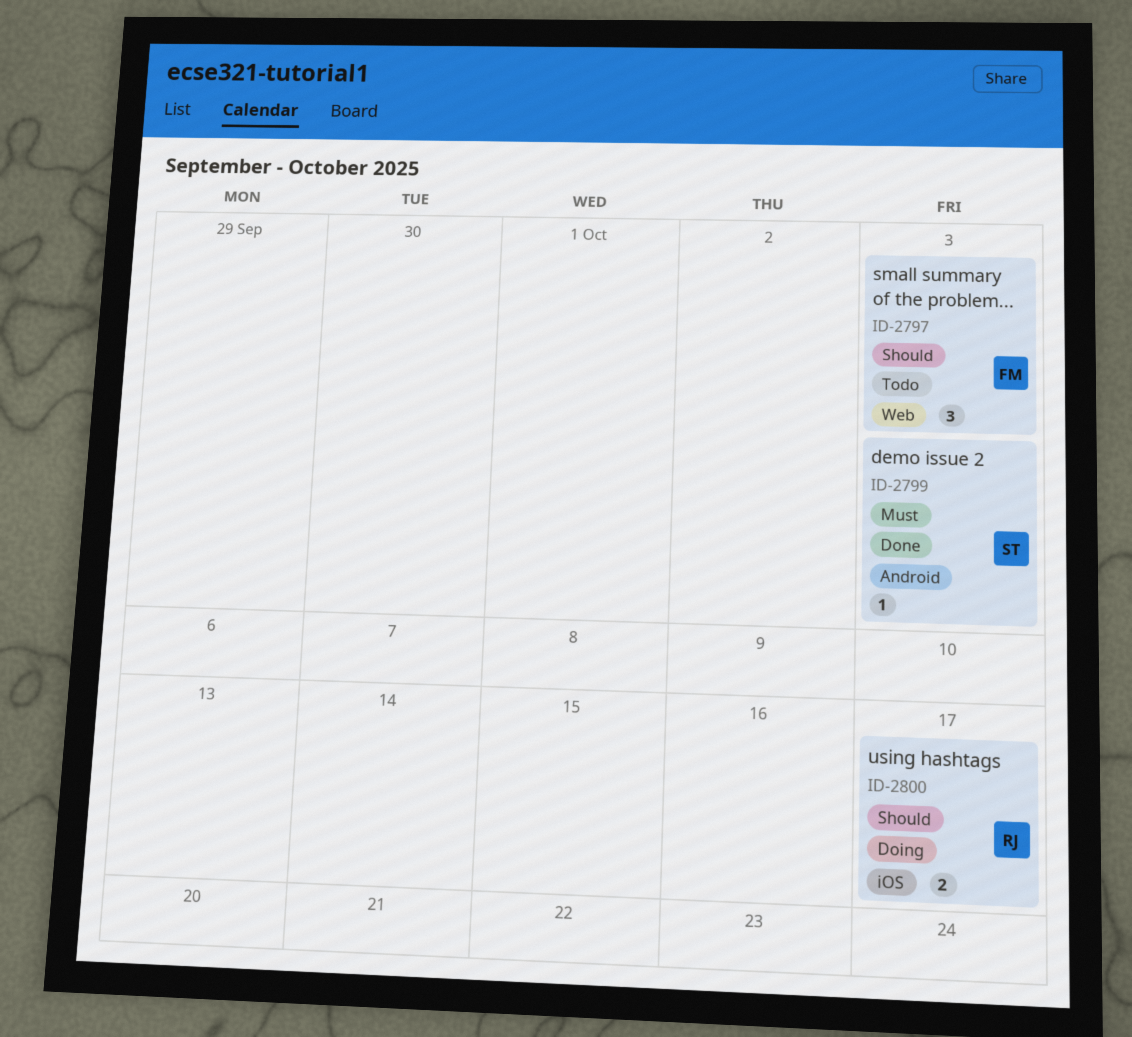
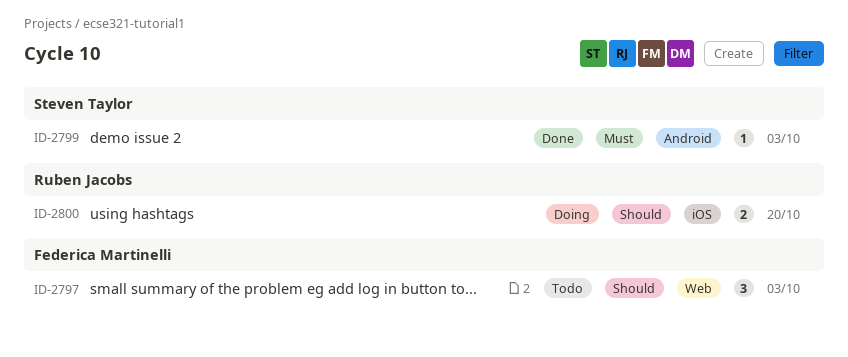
ID-2800, due: Oct 17 -> Oct 20

